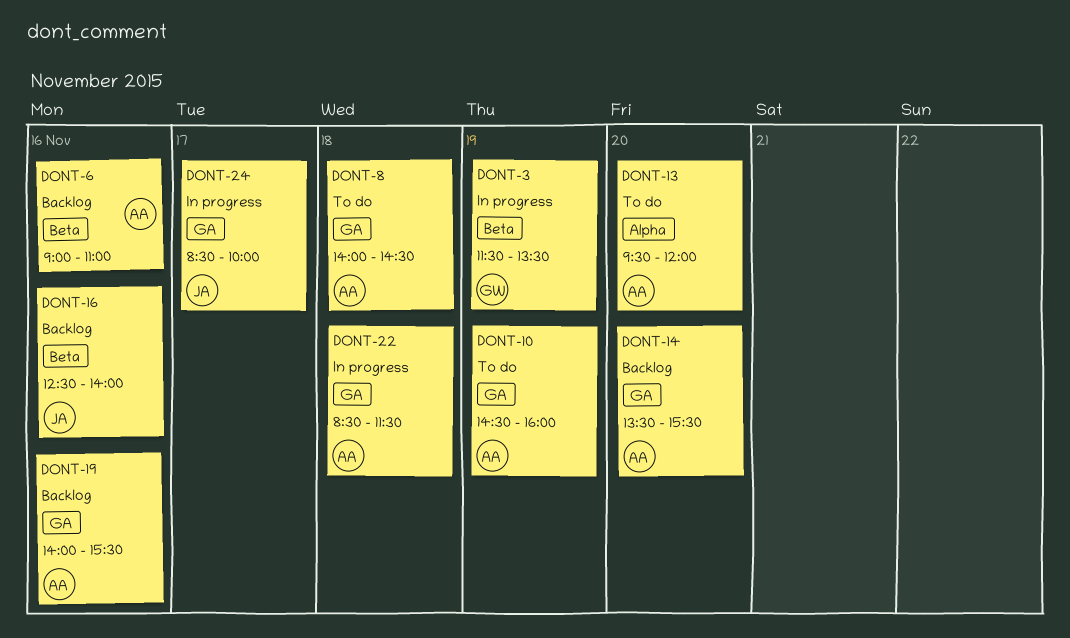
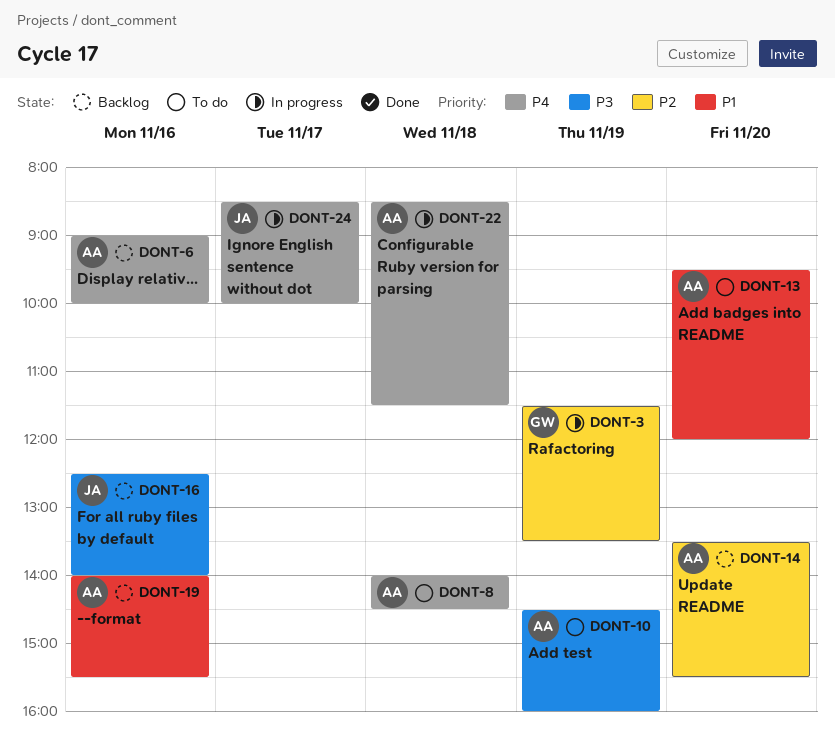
DONT-6, ends: 11:00 -> 10:00

